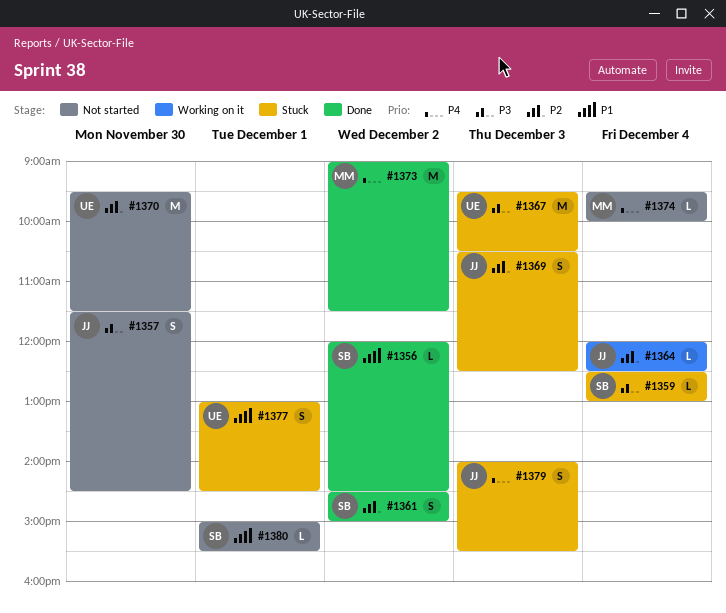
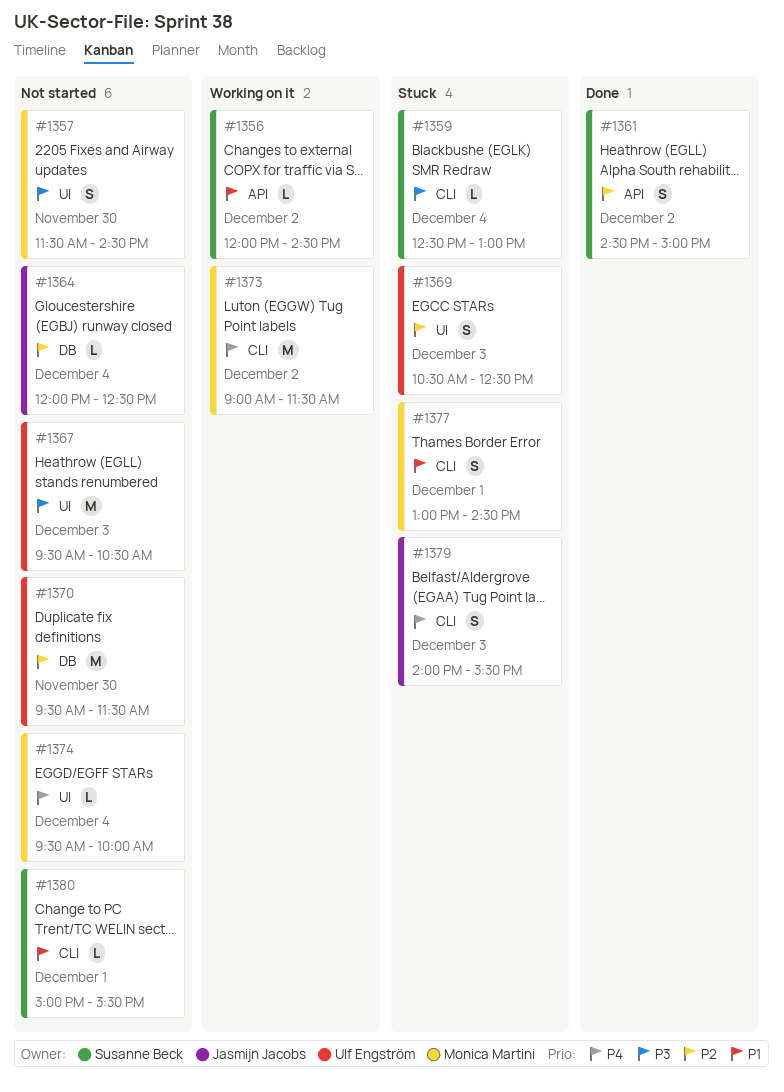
#1356, status: Done -> Working on it
#1357, owner: Jasmijn Jacobs -> Monica Martini
#1364, status: Working on it -> Not started
#1367, status: Stuck -> Not started
#1369, owner: Jasmijn Jacobs -> Ulf Engström
#1373, status: Done -> Working on it
#1377, owner: Ulf Engström -> Monica Martini

